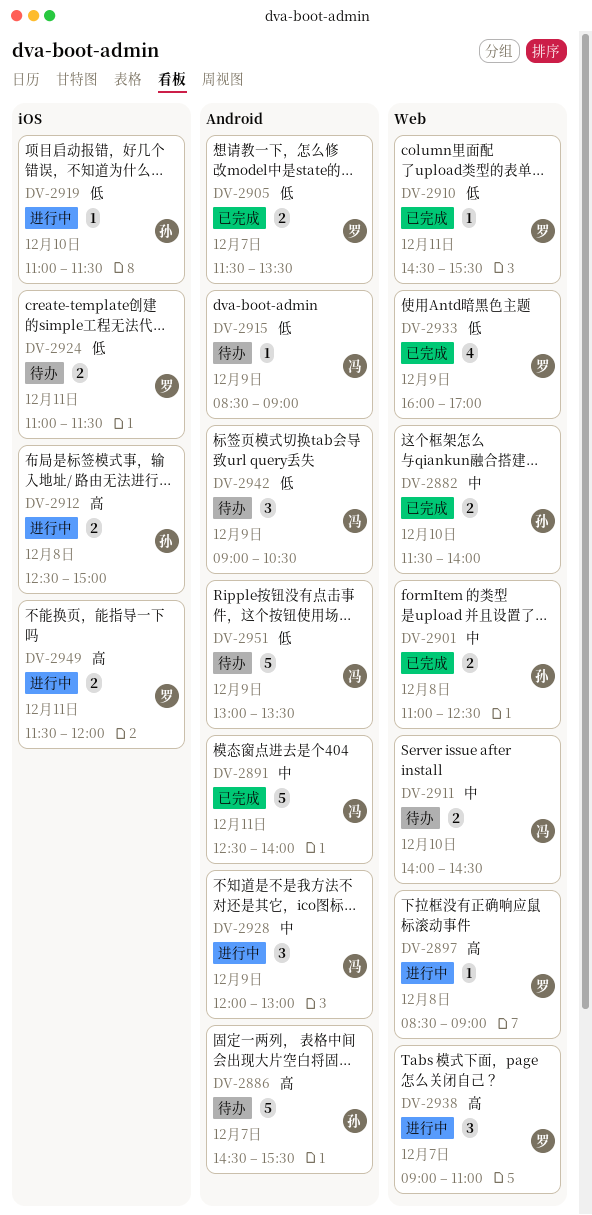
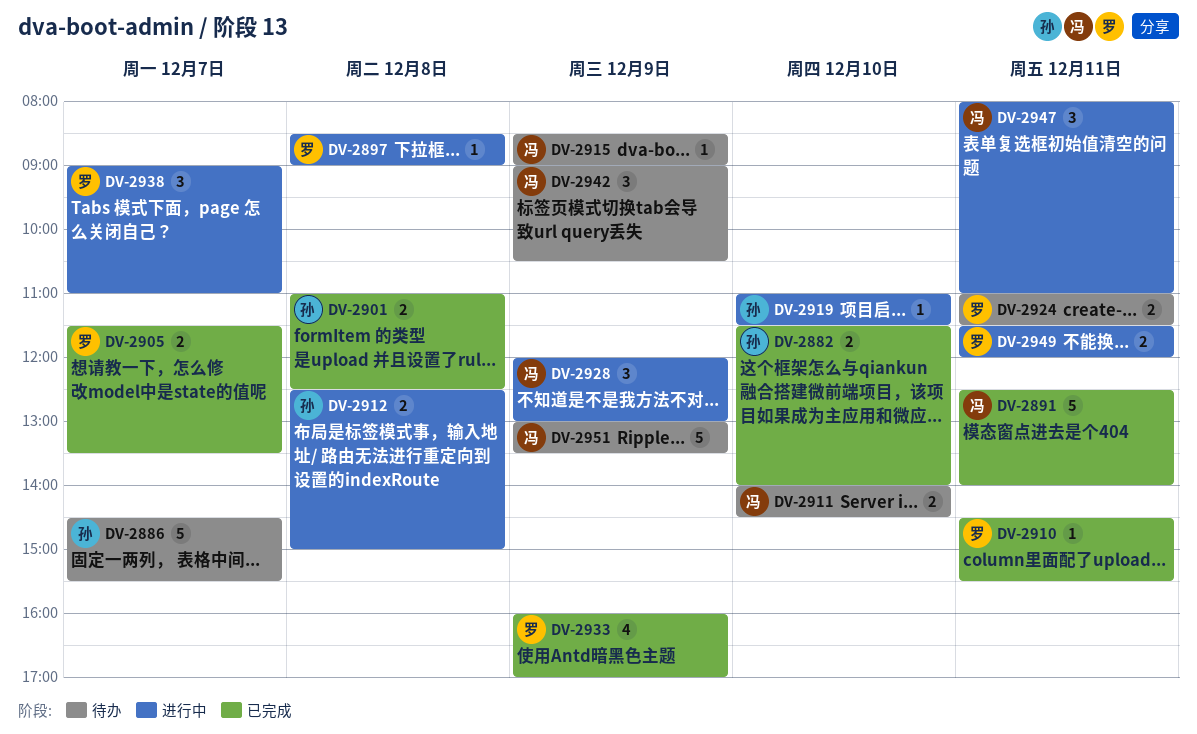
DV-2947: none -> present

